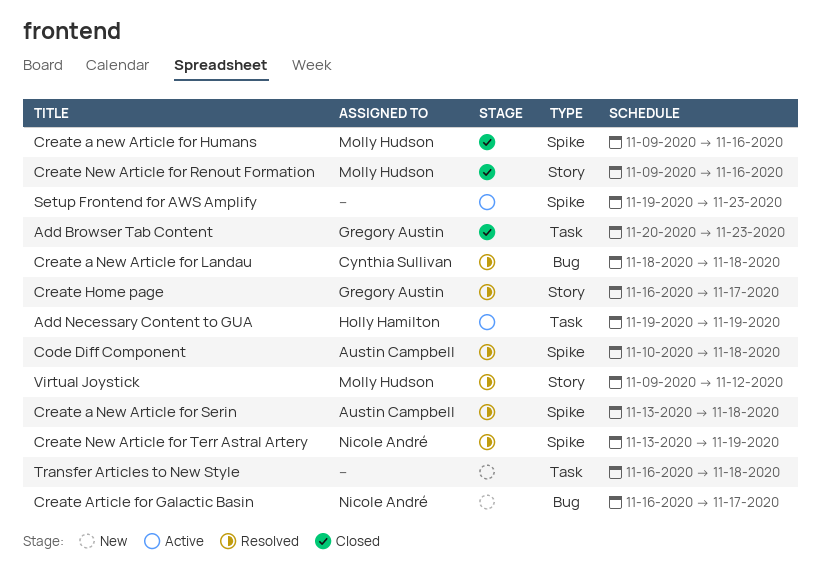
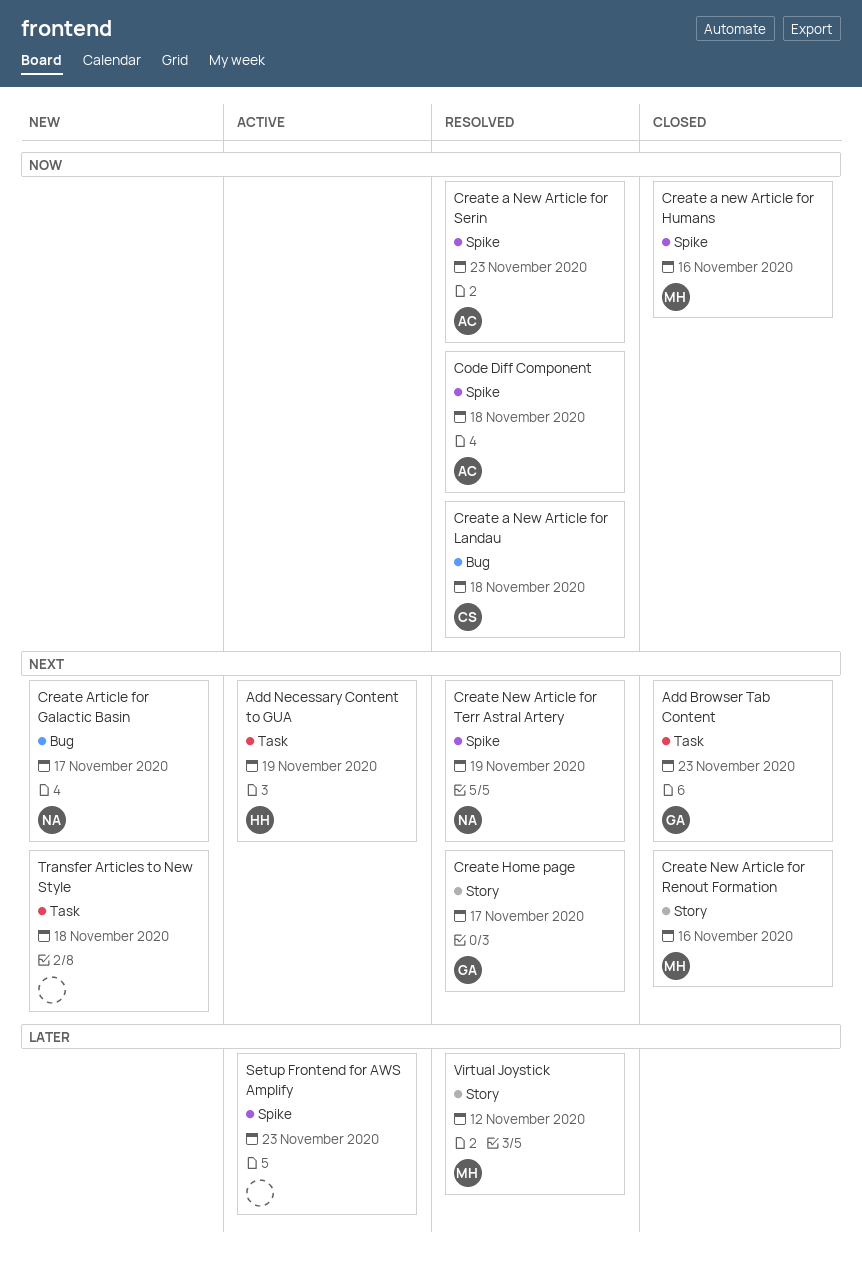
Create a New Article for Serin, due: Nov 18 -> Nov 23

